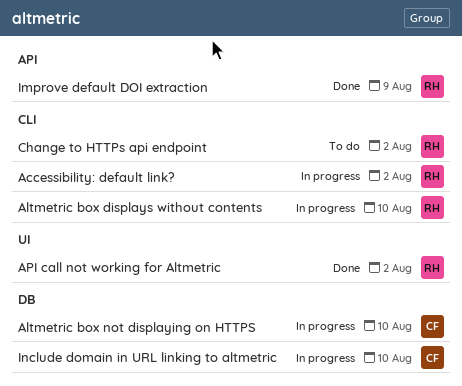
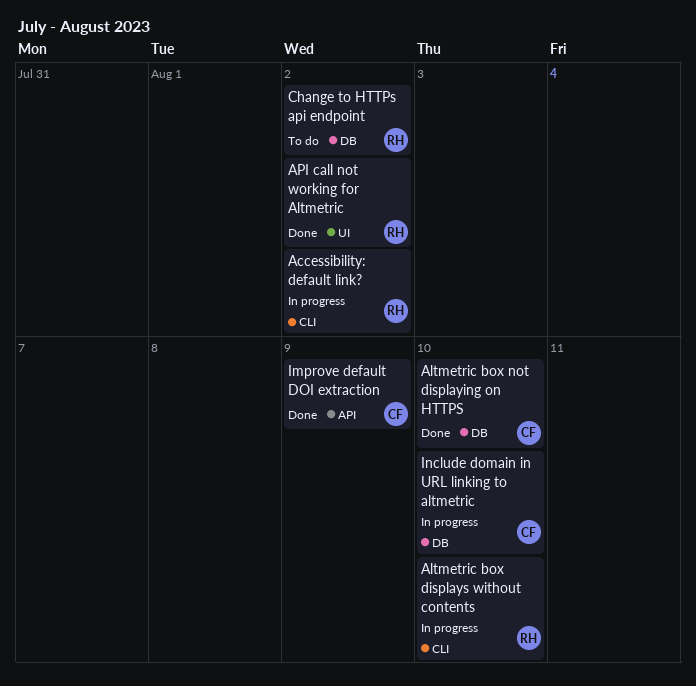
Altmetric box not displaying on HTTPS, status: In progress -> Done
Change to HTTPs api endpoint, label: CLI -> DB
Improve default DOI extraction, owner: RH -> CF

